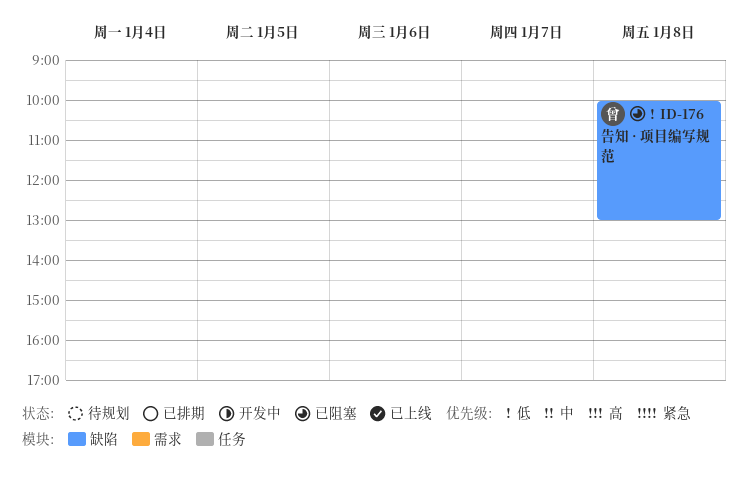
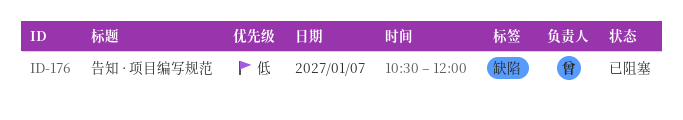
ID-176, day: Jan 8 -> Jan 7
ID-176, begins: 10:00 -> 10:30
ID-176, ends: 13:00 -> 12:00

